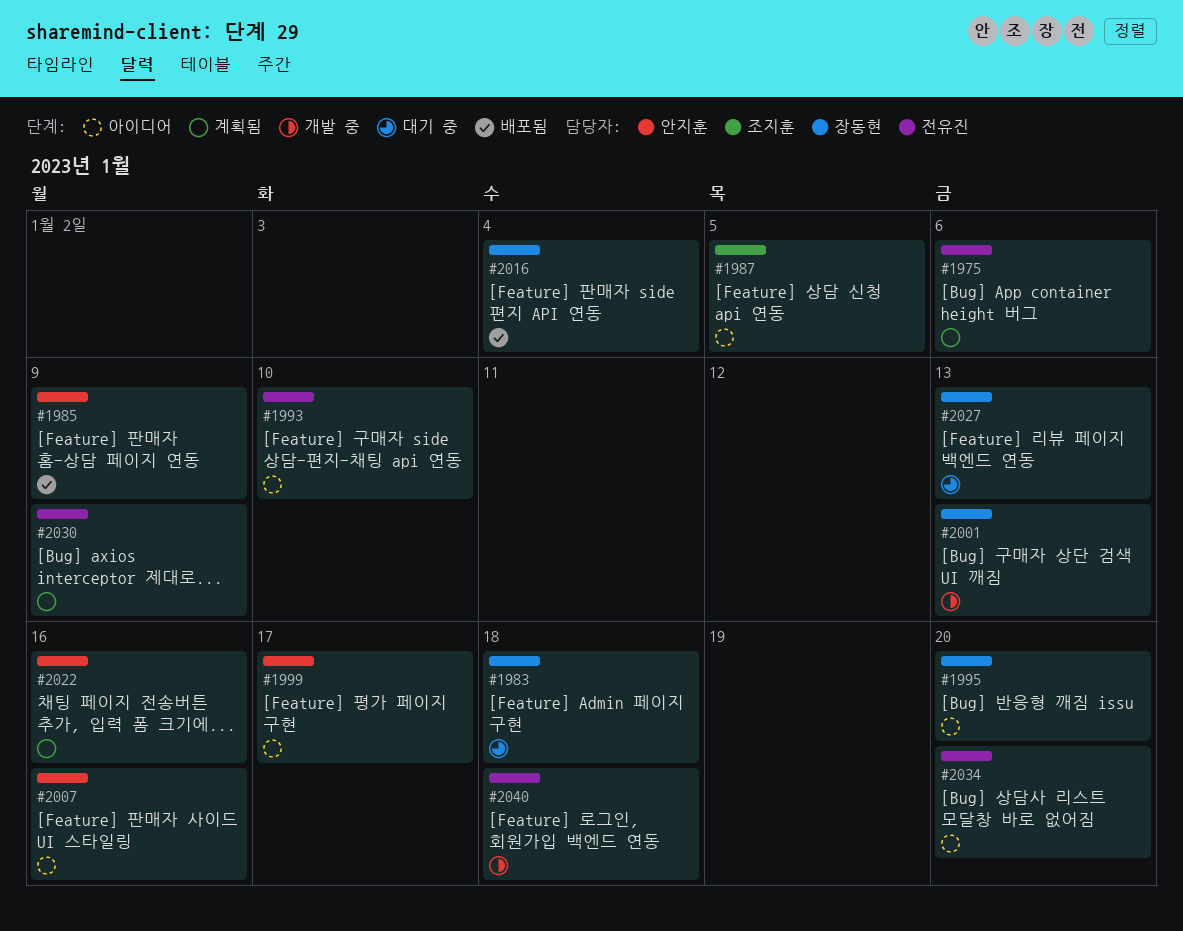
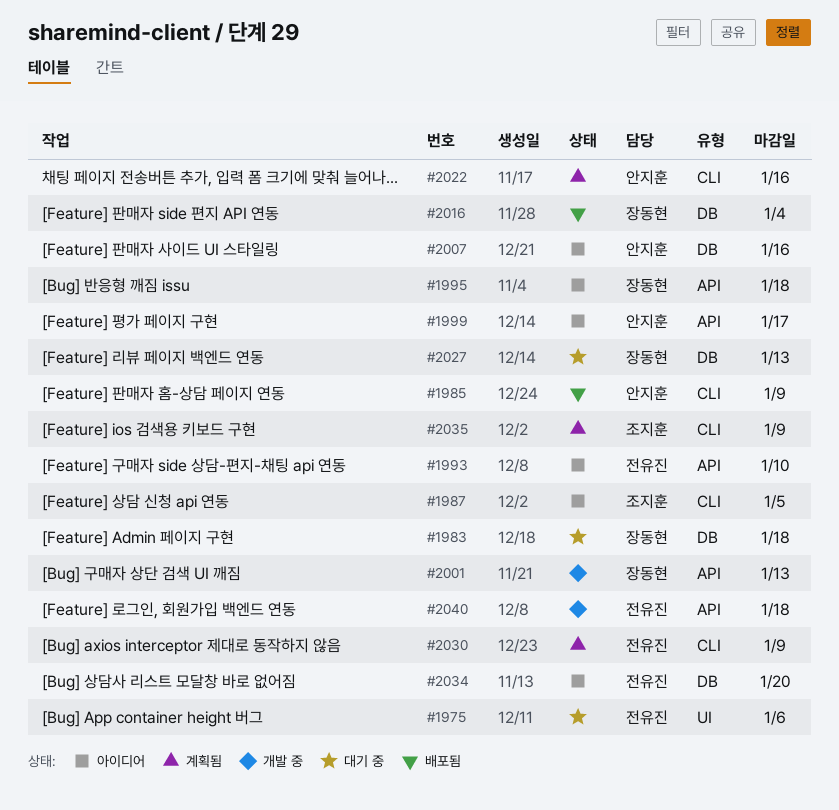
#1975, status: 계획됨 -> 대기 중
#1995, due: Jan 20 -> Jan 18
#2035: none -> present

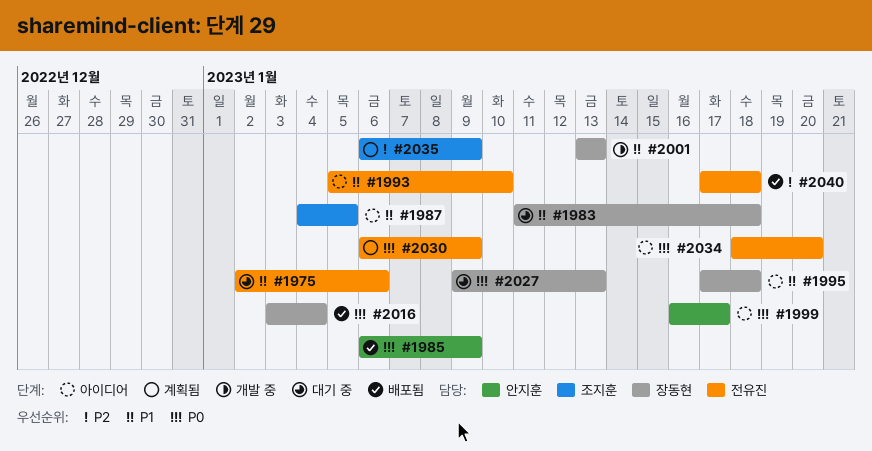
#2007: present -> none
#2022: present -> none
#2040, status: 개발 중 -> 배포됨

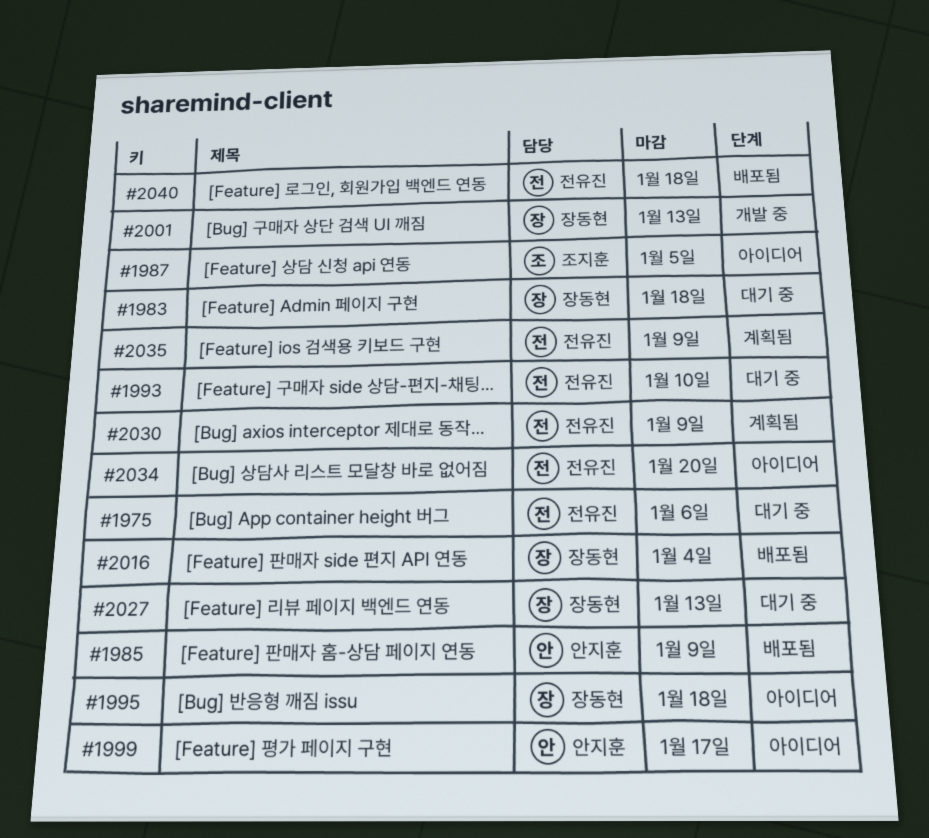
#1993, status: 아이디어 -> 대기 중
#2035, owner: 조지훈 -> 전유진

